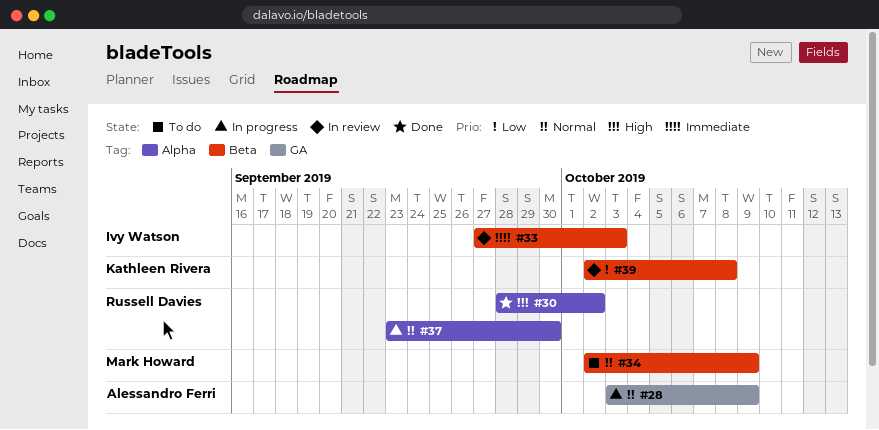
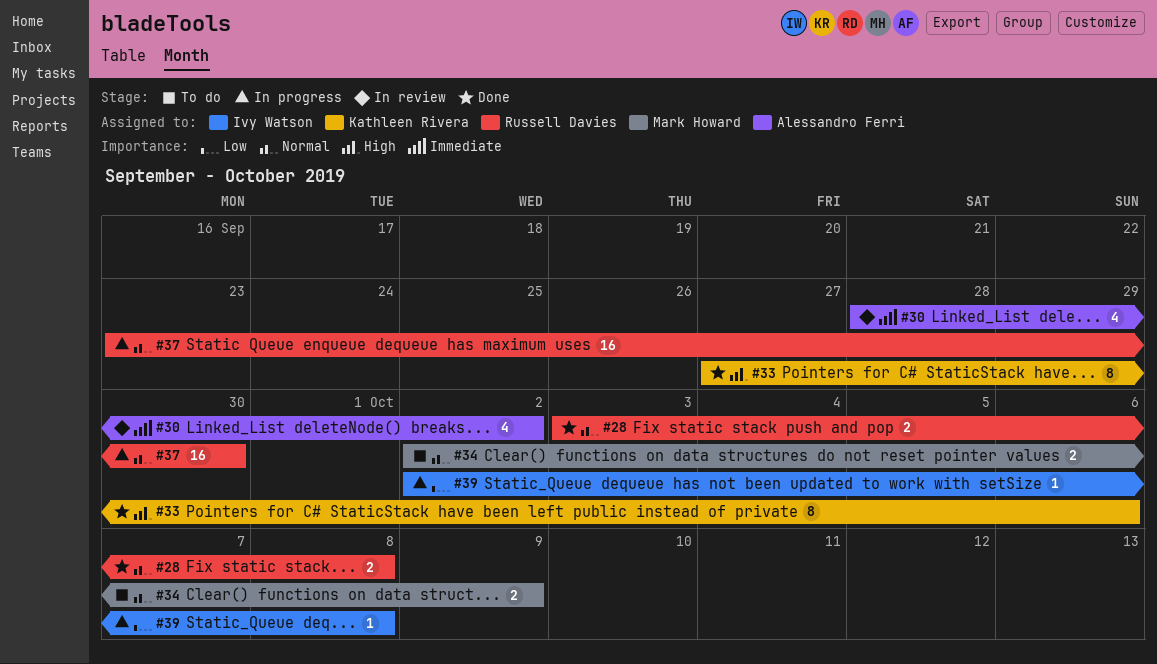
#28, status: In progress -> Done
#28, owner: Alessandro Ferri -> Russell Davies
#28, due: Oct 9 -> Oct 8
#30, status: Done -> In review
#30, owner: Russell Davies -> Alessandro Ferri
#30, priority: High -> Immediate
#33, status: In review -> Done
#33, owner: Ivy Watson -> Kathleen Rivera
#33, priority: Immediate -> High
#33, due: Oct 3 -> Oct 6
#39, status: In review -> In progress
#39, owner: Kathleen Rivera -> Ivy Watson

